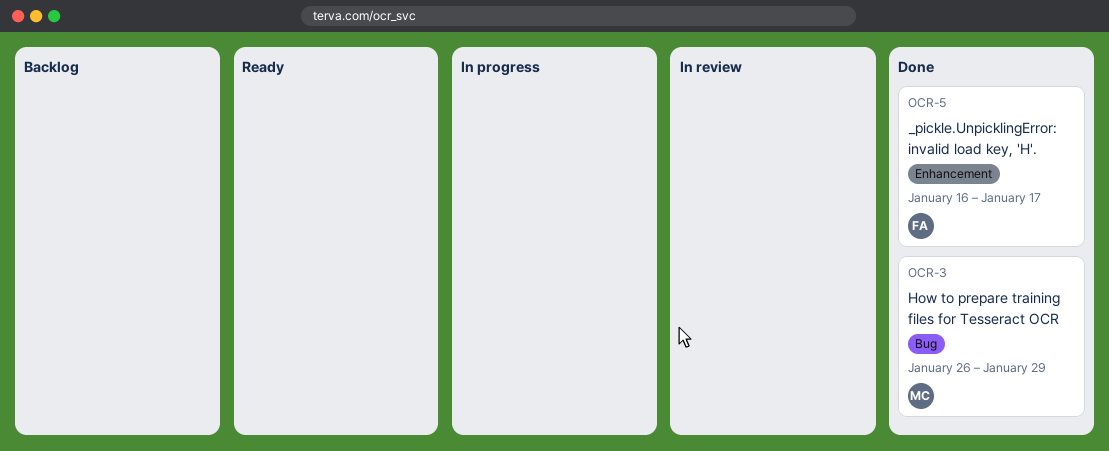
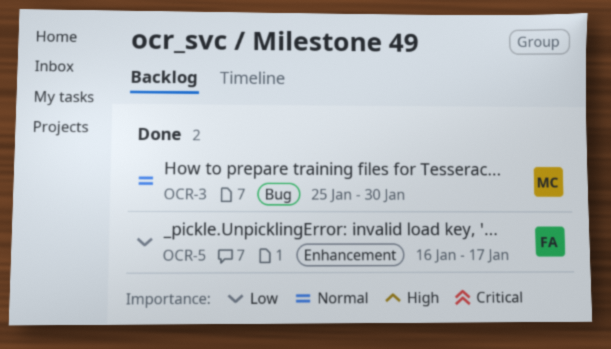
OCR-3, start: Jan 26 -> Jan 25
OCR-3, due: Jan 29 -> Jan 30

